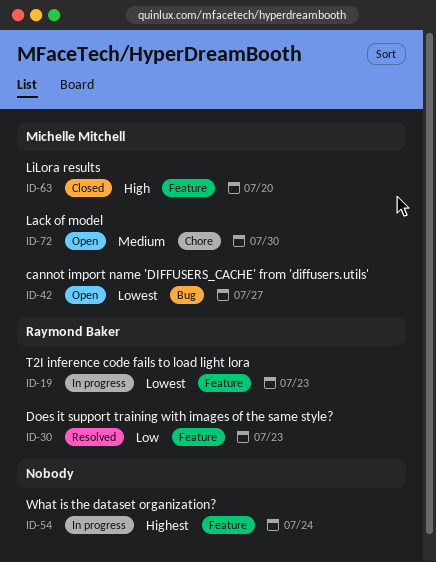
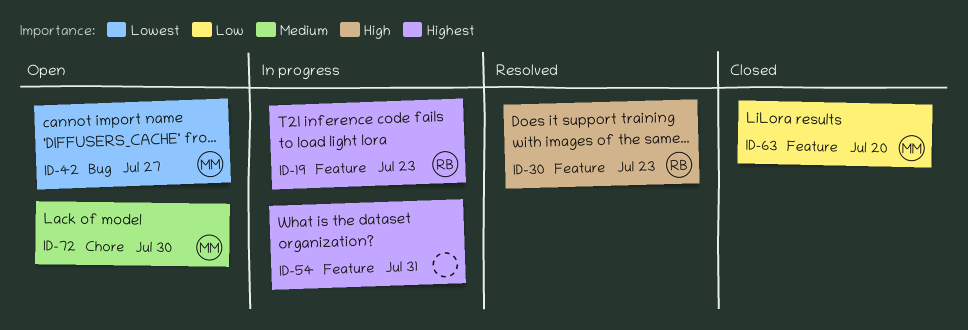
ID-19, priority: Lowest -> Highest
ID-30, priority: Low -> High
ID-54, due: Jul 24 -> Jul 31
ID-63, priority: High -> Low

